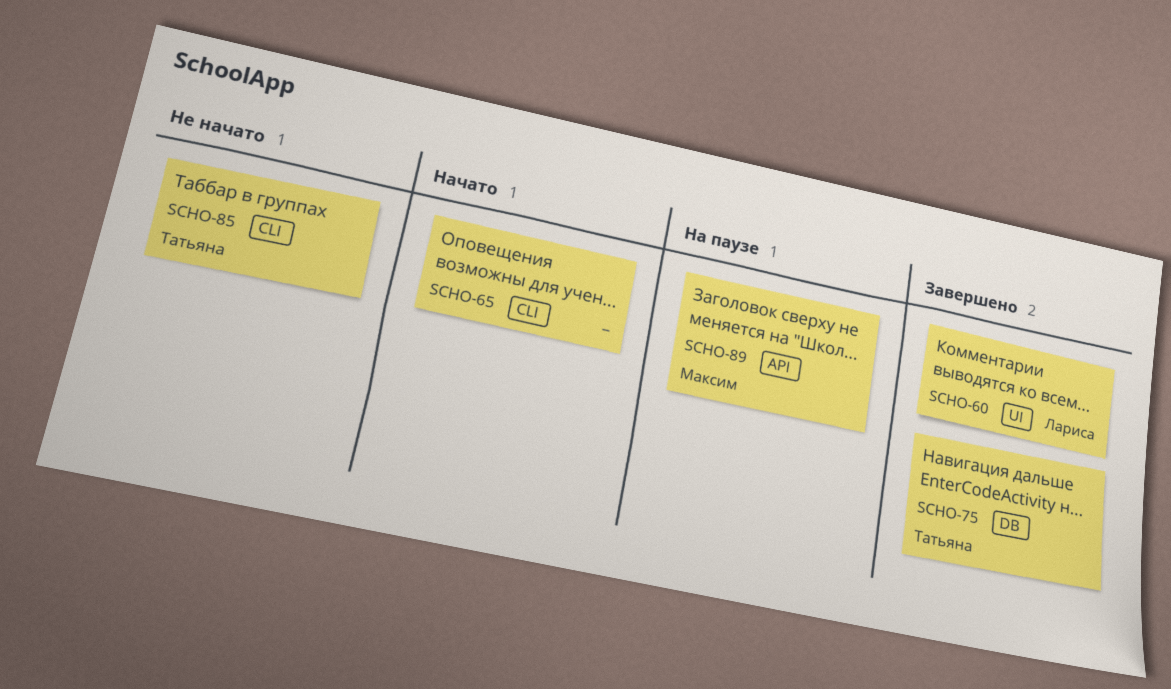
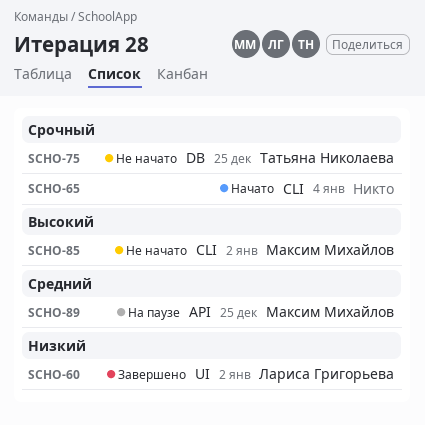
SCHO-75, status: Завершено -> Не начато
SCHO-85, owner: Татьяна Николаева -> Максим Михайлов

